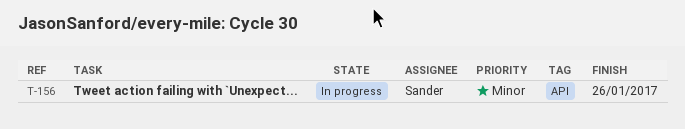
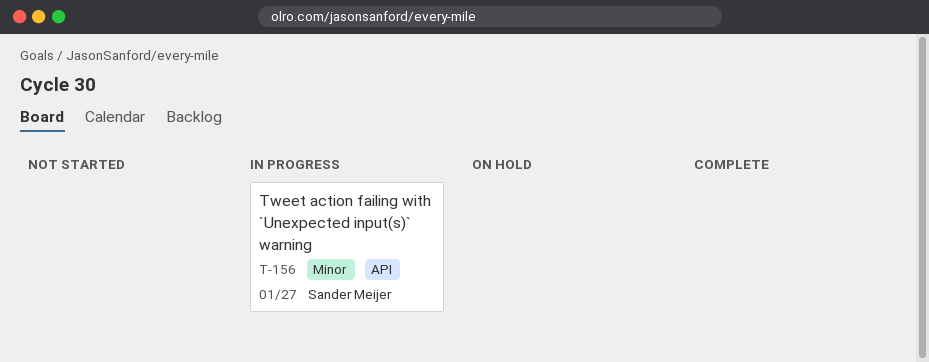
T-156, due: Jan 26 -> Jan 27

